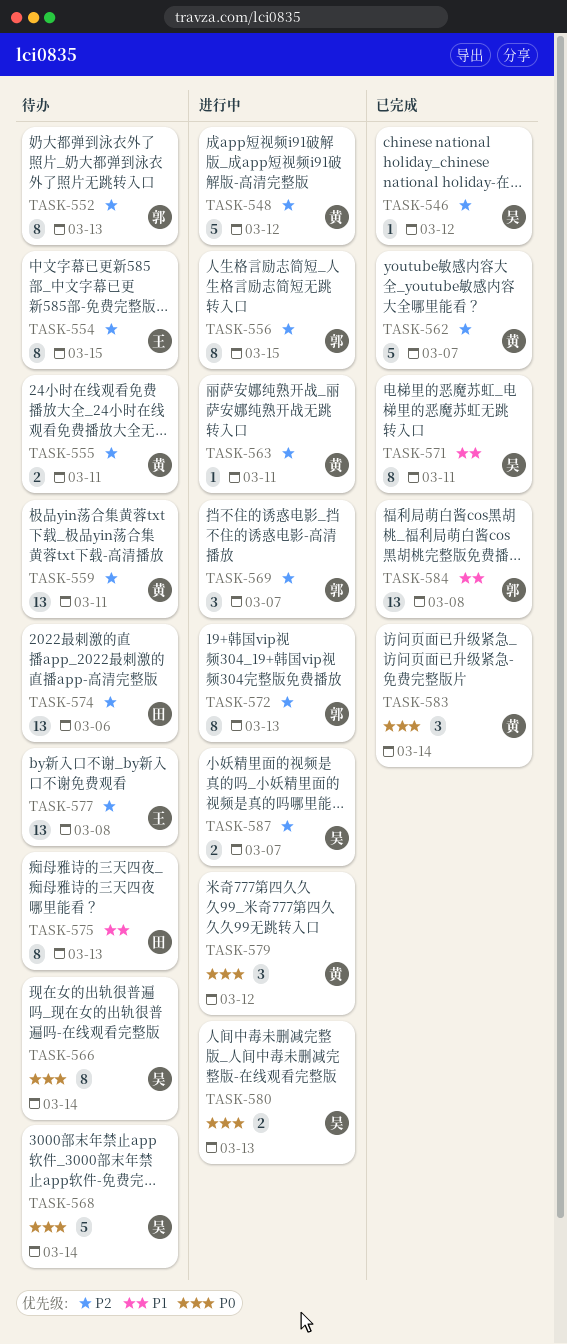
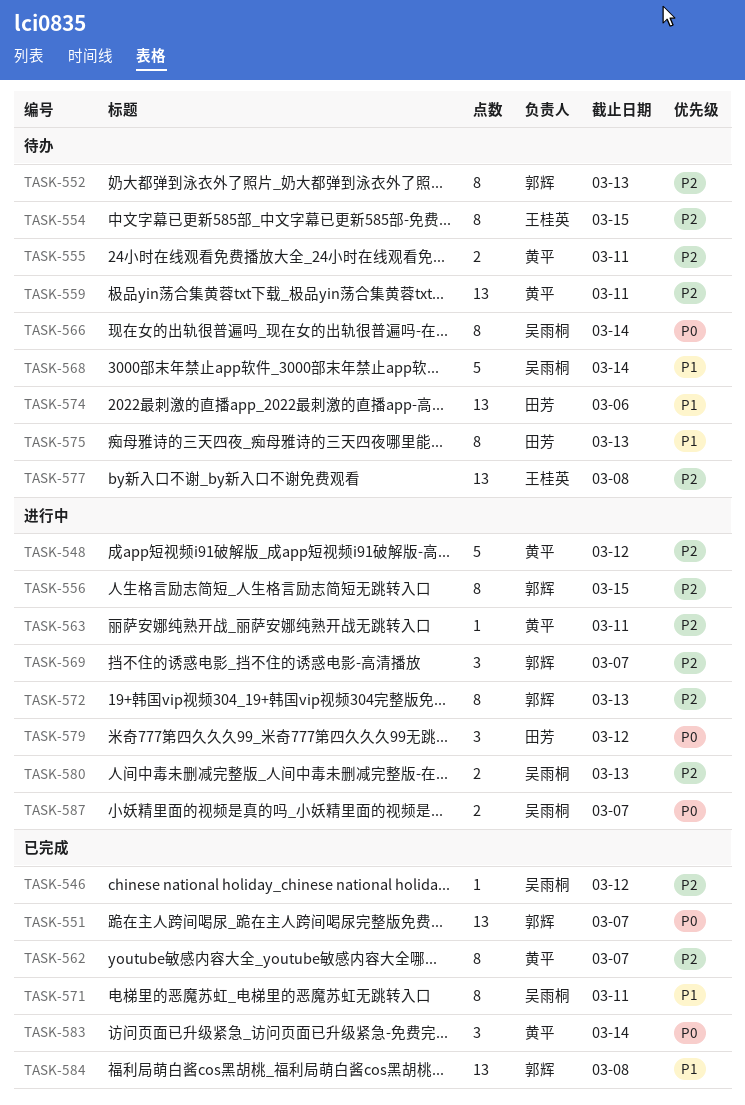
TASK-551: none -> present
TASK-562, estimate: 5 -> 8
TASK-568, priority: P0 -> P1
TASK-574, priority: P2 -> P1
TASK-579, owner: 黄平 -> 田芳
TASK-580, priority: P0 -> P2
TASK-587, priority: P2 -> P0

